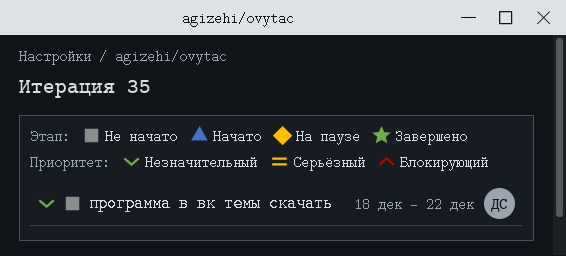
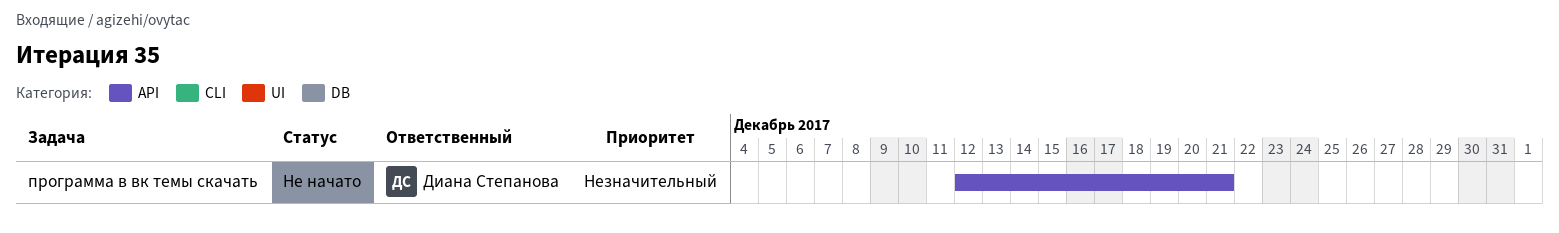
программа в вк темы скачать, start: Dec 18 -> Dec 12
программа в вк темы скачать, due: Dec 22 -> Dec 21

